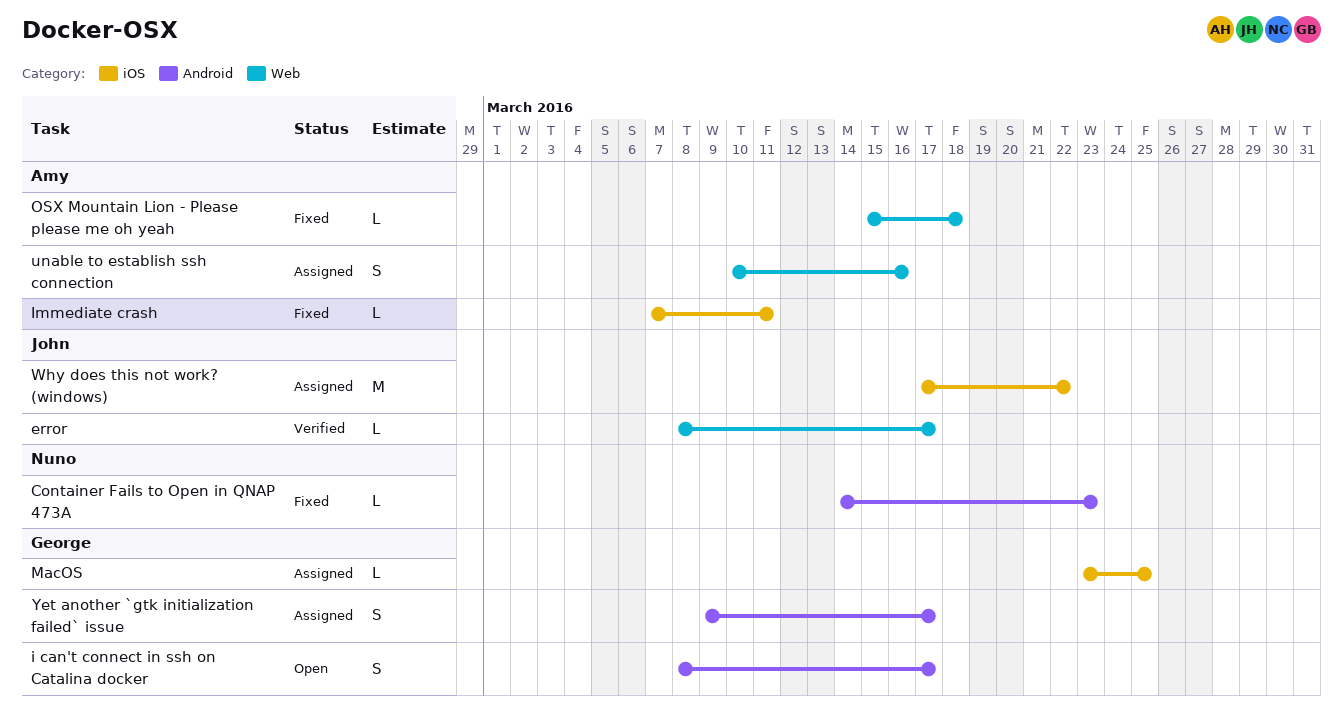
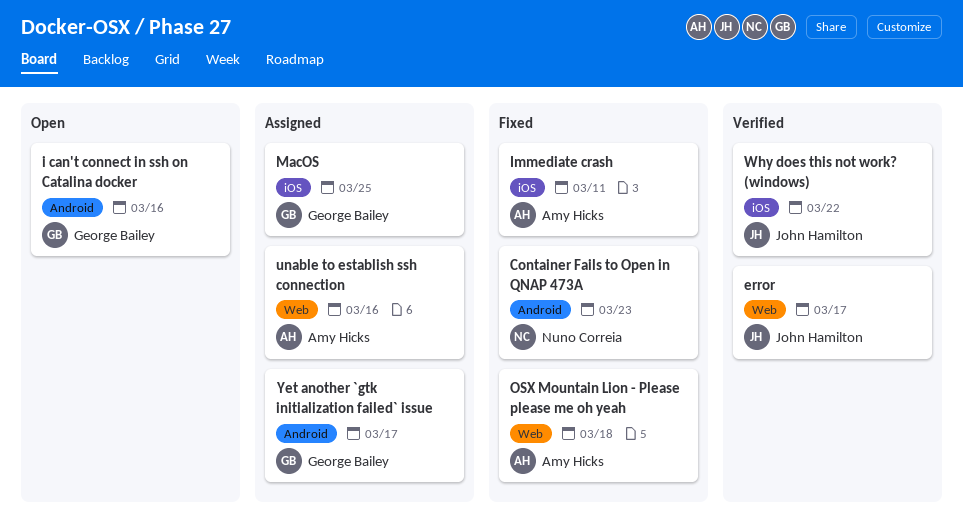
i can't connect in ssh on Catalina docker, due: Mar 17 -> Mar 16
Why does this not work? (windows), status: Assigned -> Verified

